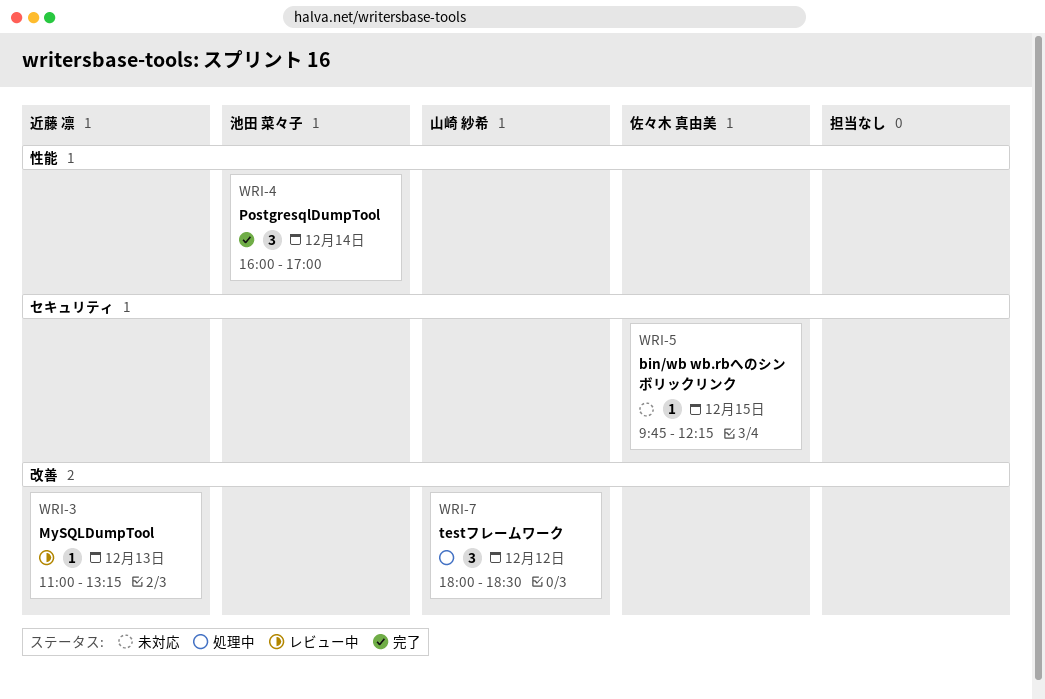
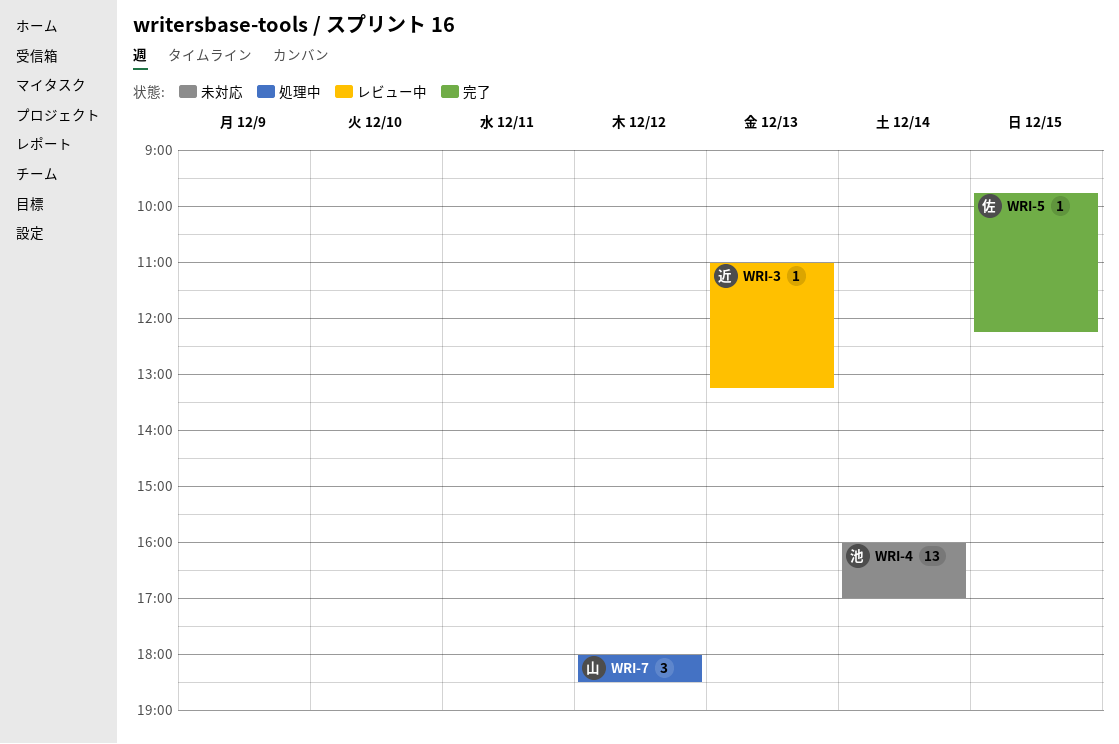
WRI-4, status: 完了 -> 未対応
WRI-4, estimate: 3 -> 13
WRI-5, status: 未対応 -> 完了

